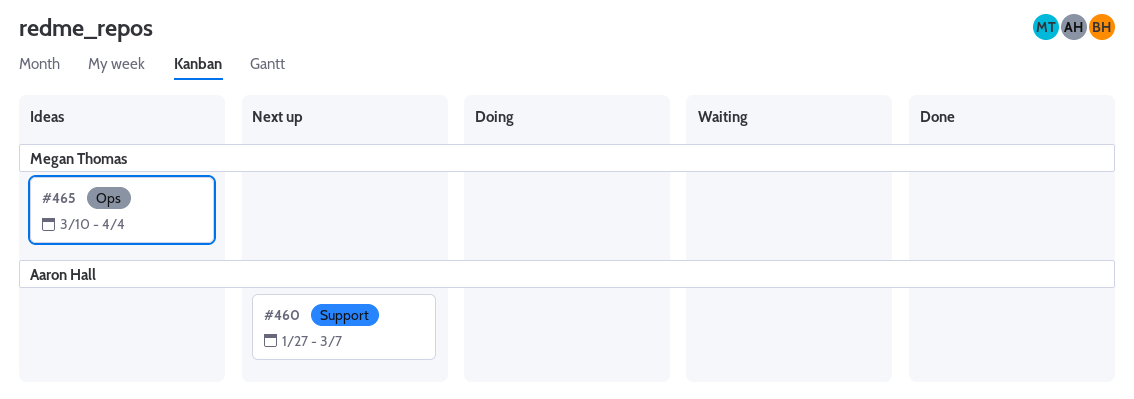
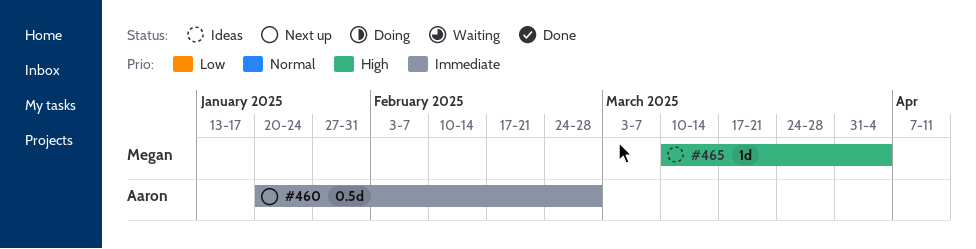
#460, start: Jan 27 -> Jan 20
#460, due: Mar 7 -> Feb 28

